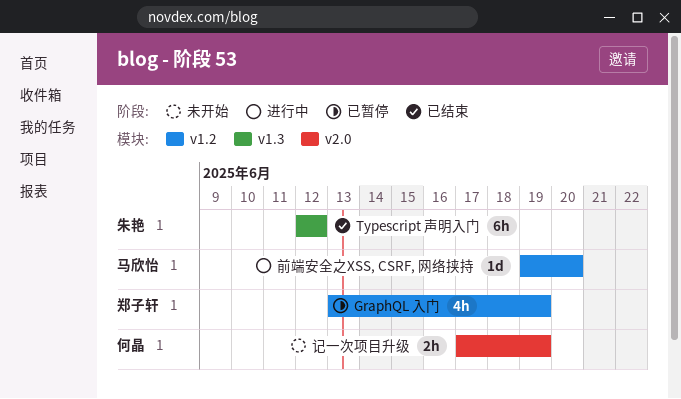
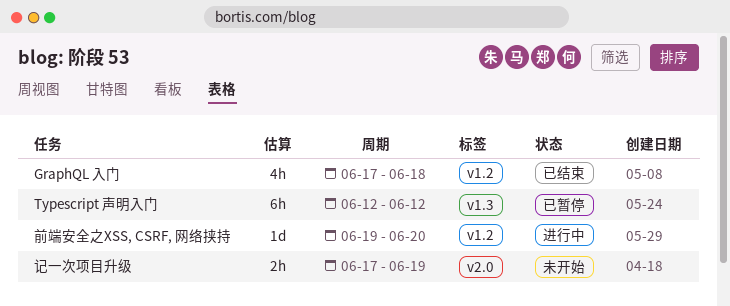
GraphQL 入门, status: 已暂停 -> 已结束
GraphQL 入门, start: Jun 13 -> Jun 17
GraphQL 入门, due: Jun 19 -> Jun 18
Typescript 声明入门, status: 已结束 -> 已暂停

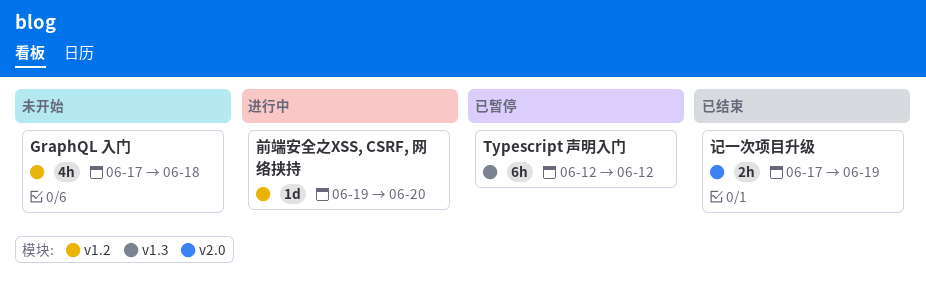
GraphQL 入门, status: 已结束 -> 未开始
记一次项目升级, status: 未开始 -> 已结束

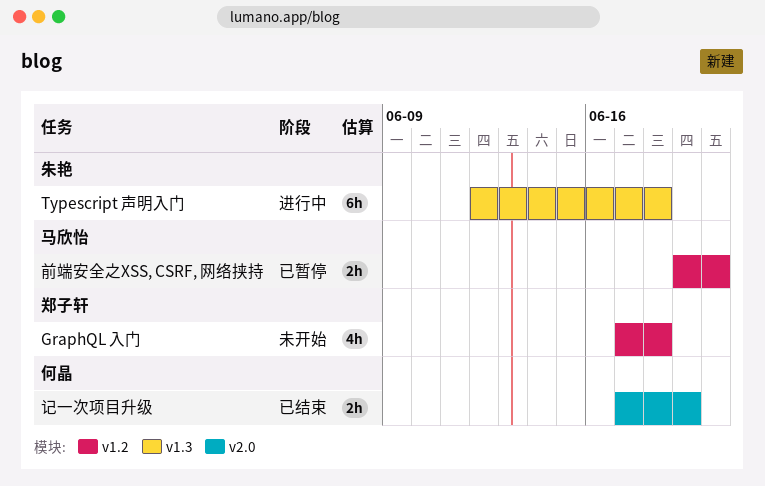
Typescript 声明入门, status: 已暂停 -> 进行中
Typescript 声明入门, due: Jun 12 -> Jun 18
前端安全之XSS, CSRF, 网络挟持, status: 进行中 -> 已暂停
前端安全之XSS, CSRF, 网络挟持, estimate: 1d -> 2h

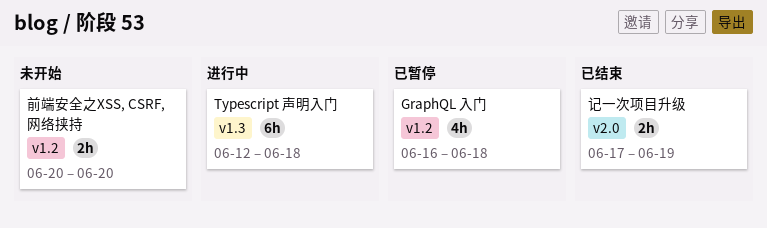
GraphQL 入门, status: 未开始 -> 已暂停
GraphQL 入门, start: Jun 17 -> Jun 16
前端安全之XSS, CSRF, 网络挟持, status: 已暂停 -> 未开始
前端安全之XSS, CSRF, 网络挟持, start: Jun 19 -> Jun 20

